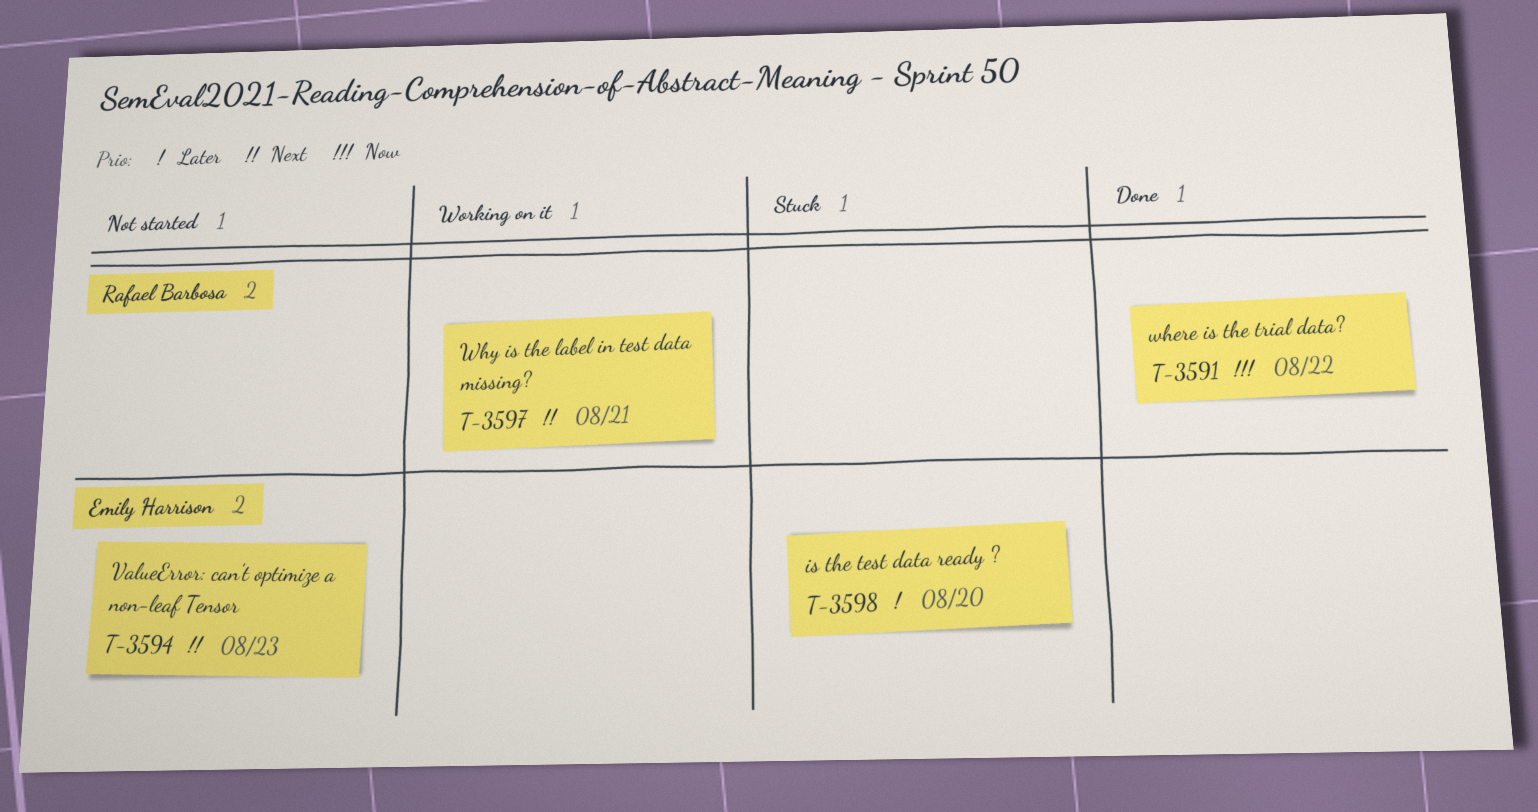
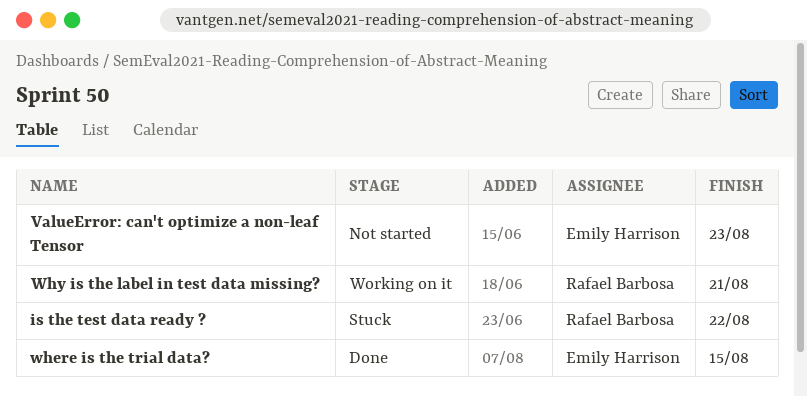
is the test data ready ?, owner: Emily Harrison -> Rafael Barbosa
is the test data ready ?, due: Aug 20 -> Aug 22
where is the trial data?, owner: Rafael Barbosa -> Emily Harrison
where is the trial data?, due: Aug 22 -> Aug 15

